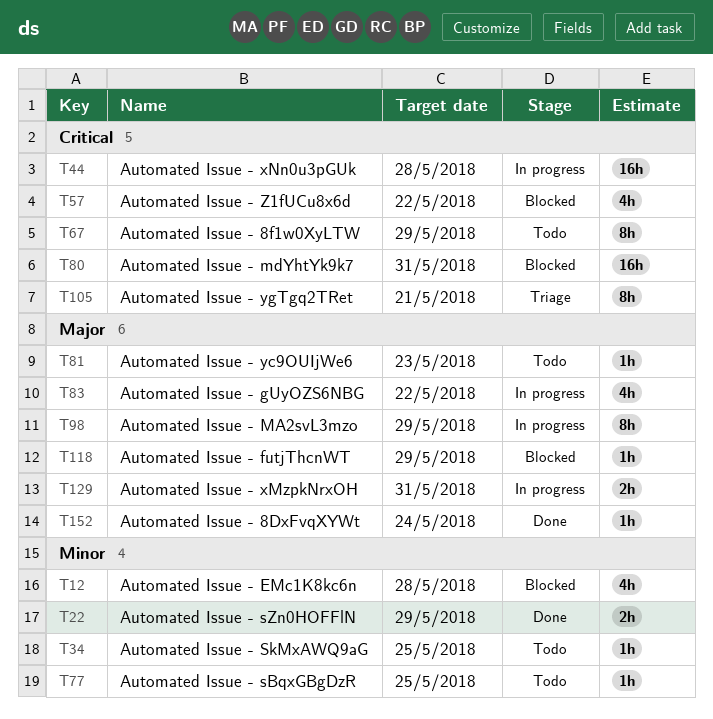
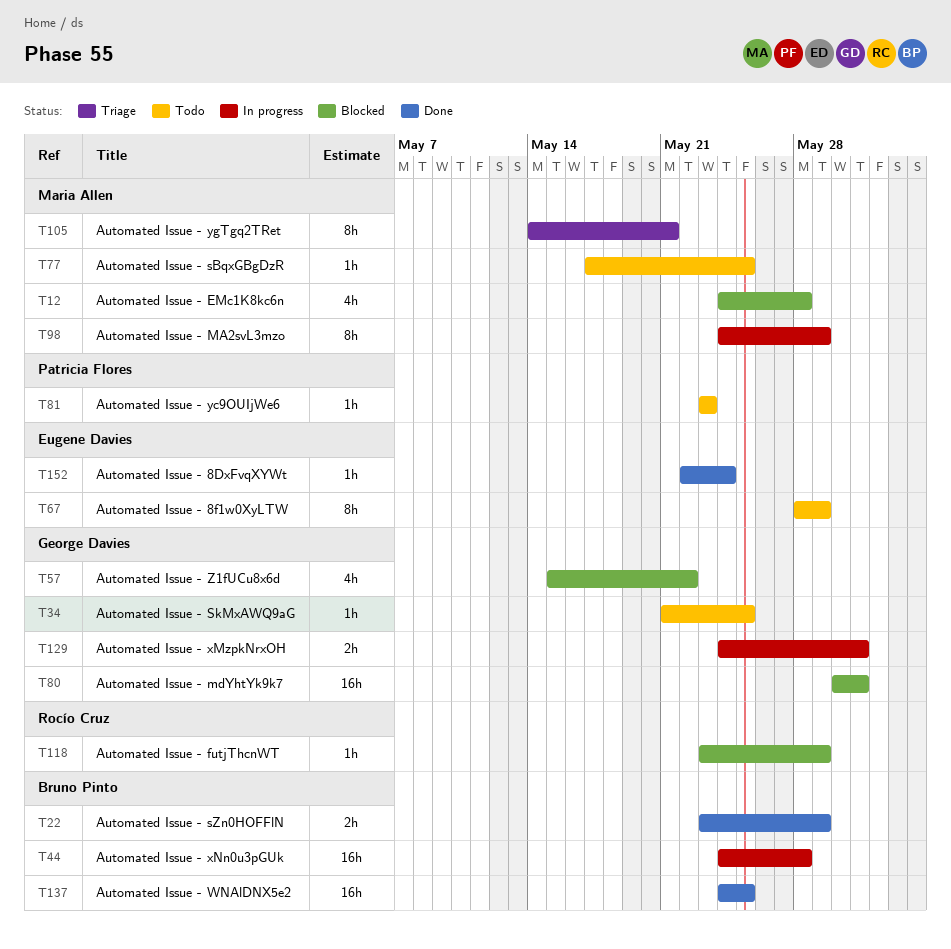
T83: present -> none
T137: none -> present

